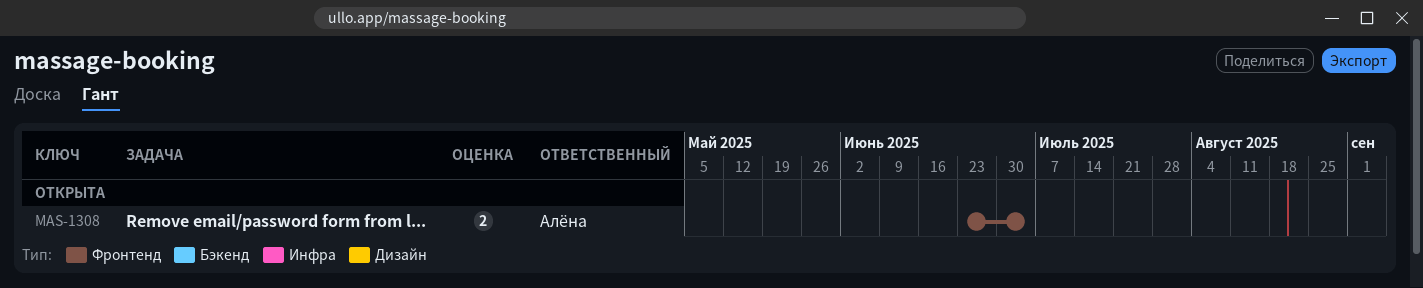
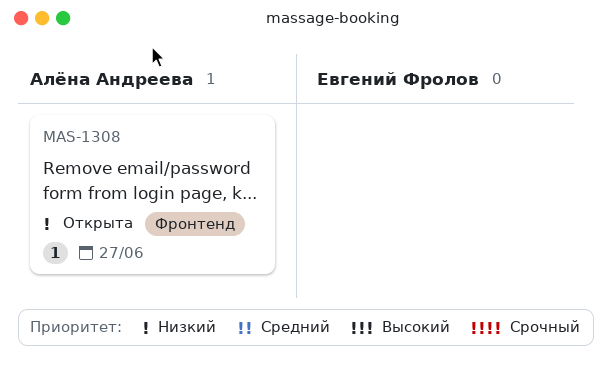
MAS-1308, estimate: 2 -> 1
MAS-1308, due: Jul 4 -> Jun 27

